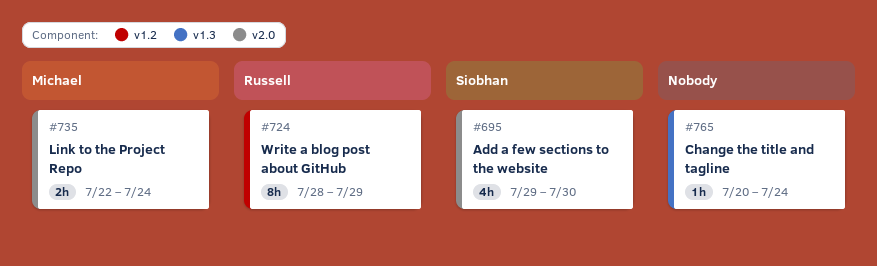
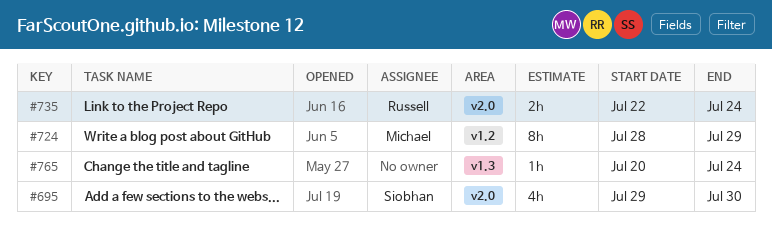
#724, owner: Russell -> Michael
#735, owner: Michael -> Russell

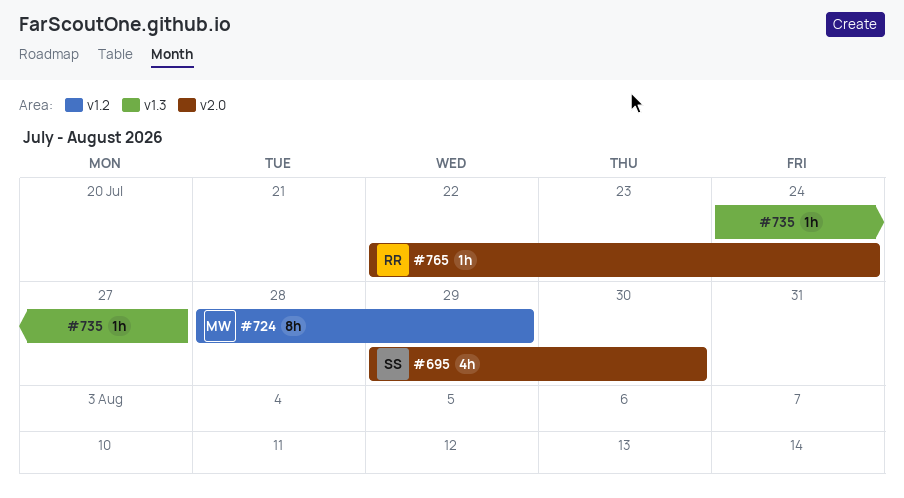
#735, owner: Russell -> none
#735, label: v2.0 -> v1.3
#735, estimate: 2h -> 1h
#735, start: Jul 22 -> Jul 24
#735, due: Jul 24 -> Jul 27
#765, owner: none -> Russell
#765, label: v1.3 -> v2.0
#765, start: Jul 20 -> Jul 22

